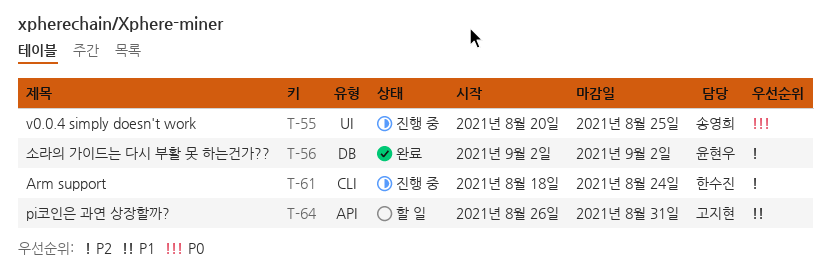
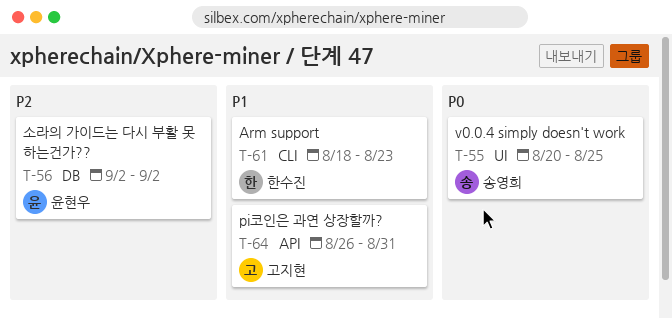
T-61, priority: P2 -> P1
T-61, due: Aug 24 -> Aug 23

